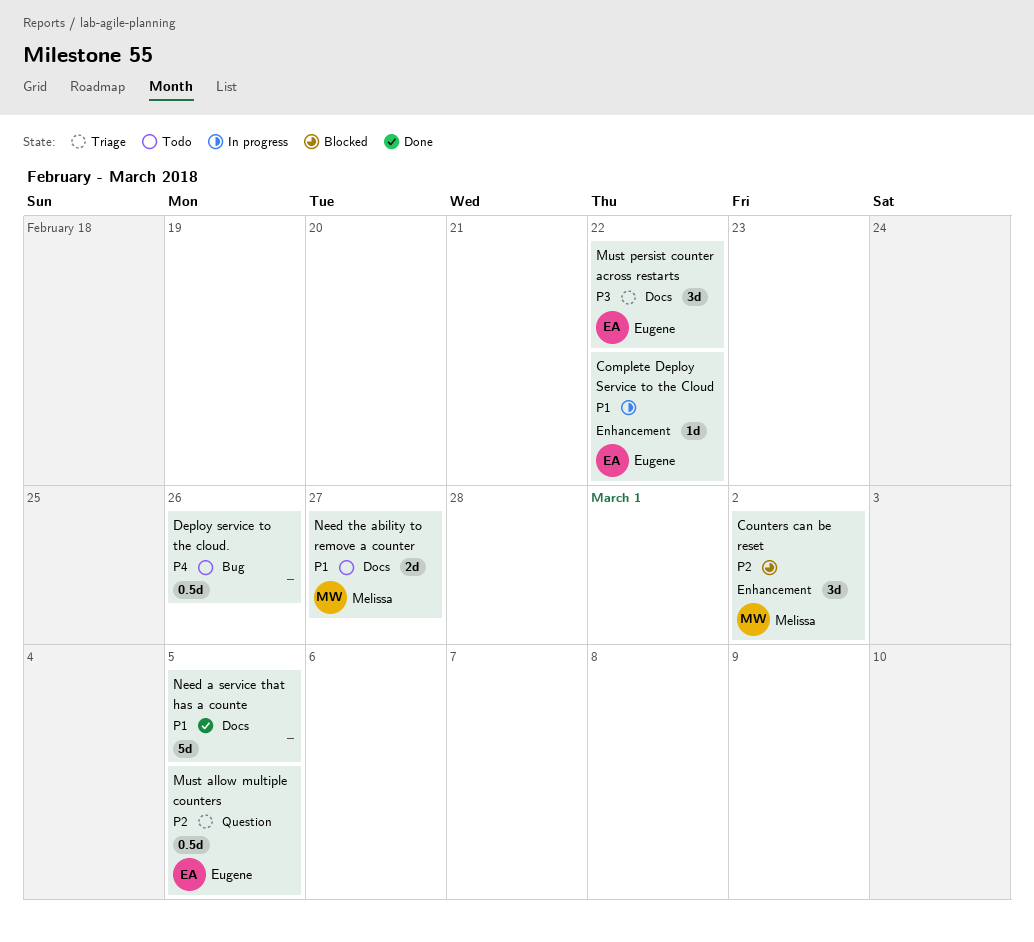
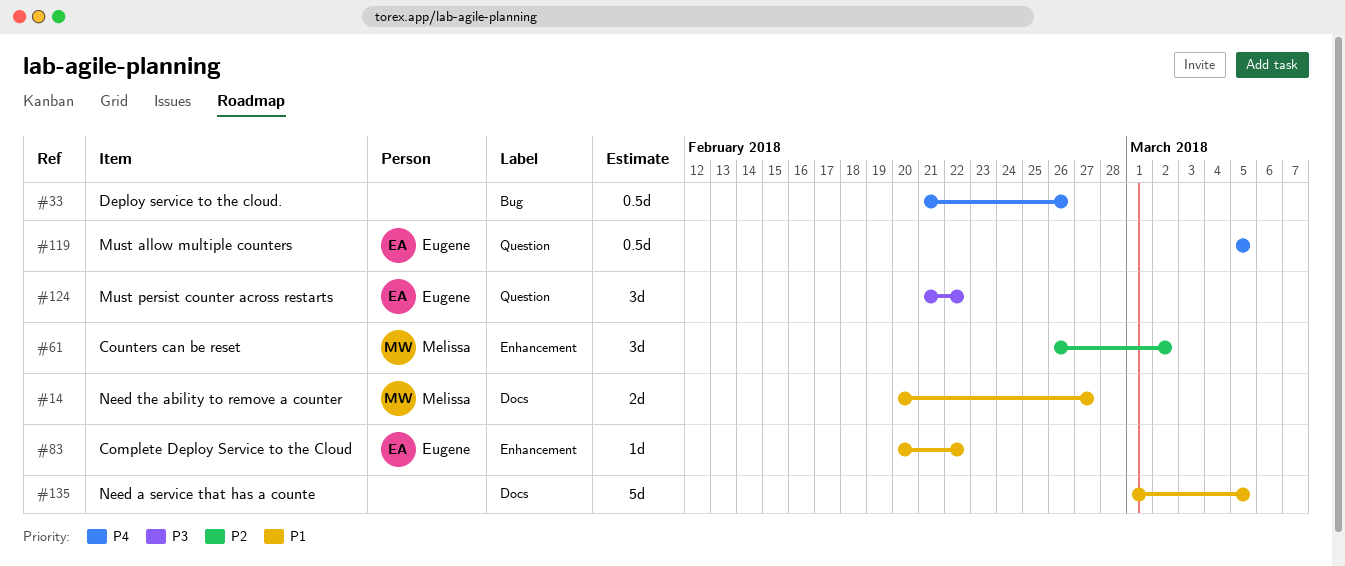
Must allow multiple counters, priority: P2 -> P4
Must persist counter across restarts, label: Docs -> Question

